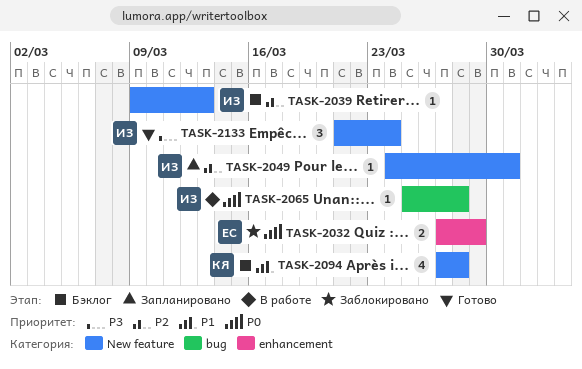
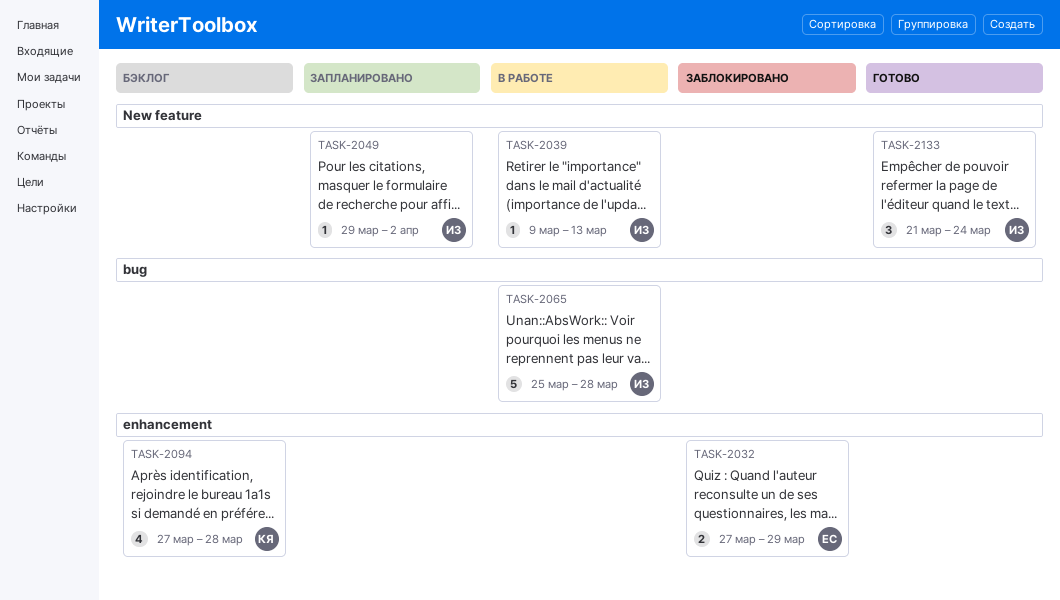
TASK-2039, status: Бэклог -> В работе
TASK-2049, start: Mar 24 -> Mar 29
TASK-2049, due: Mar 31 -> Apr 2
TASK-2065, estimate: 1 -> 5
TASK-2094, label: New feature -> enhancement

